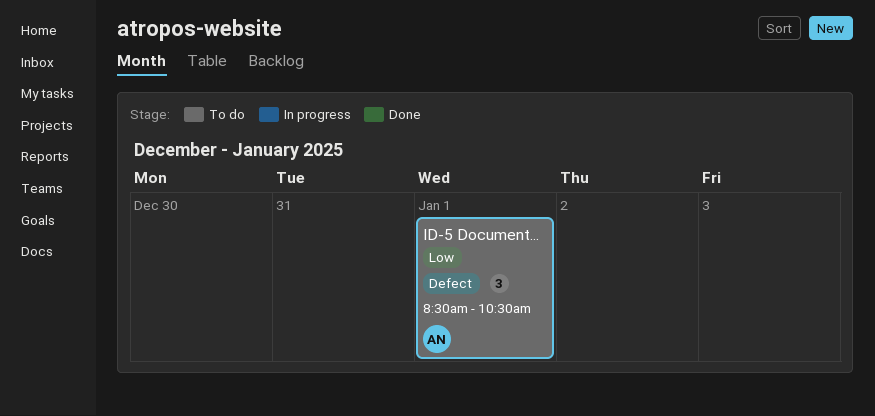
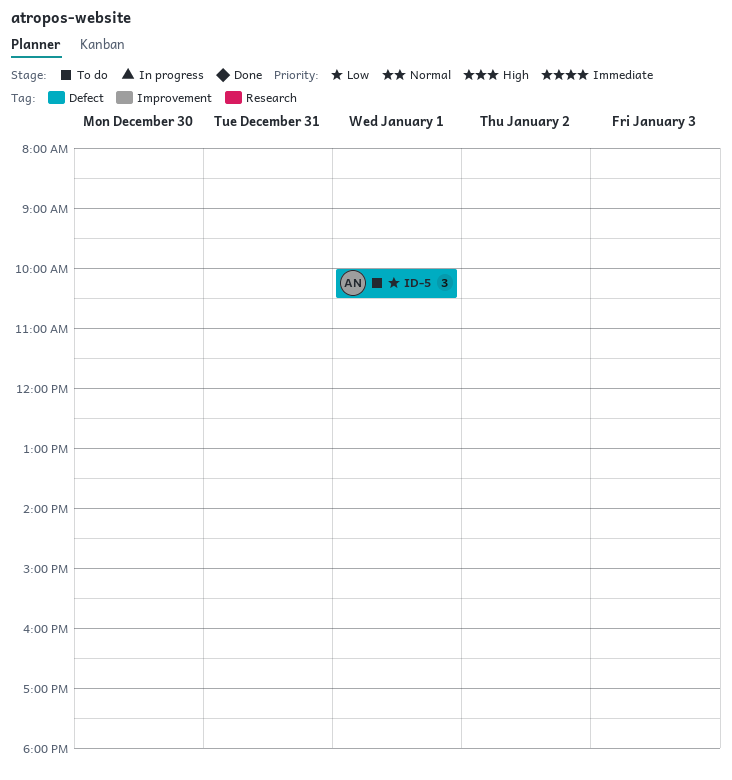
ID-5, begins: 08:30 -> 10:00

